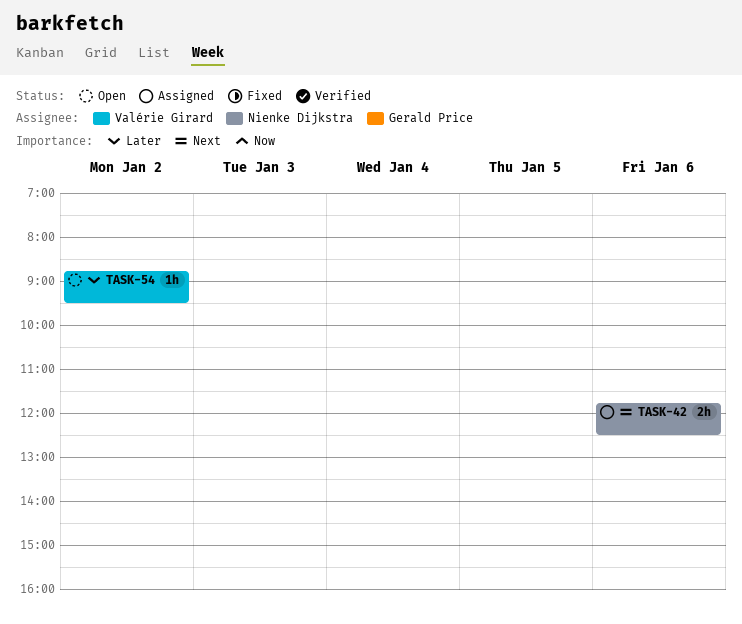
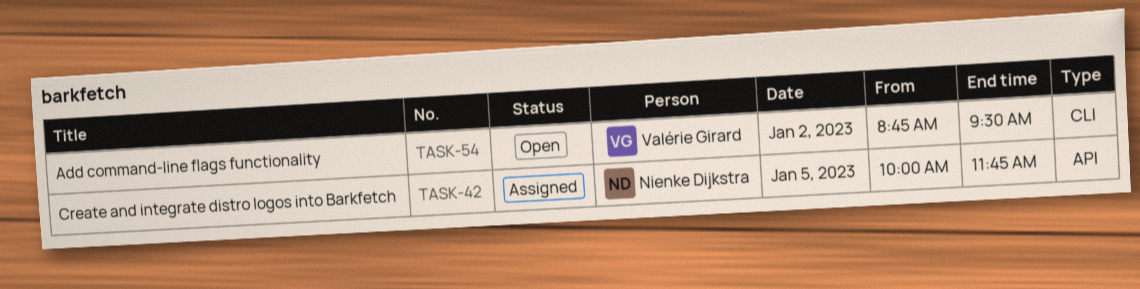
TASK-42, day: Jan 6 -> Jan 5
TASK-42, begins: 11:45 -> 10:00
TASK-42, ends: 12:30 -> 11:45

